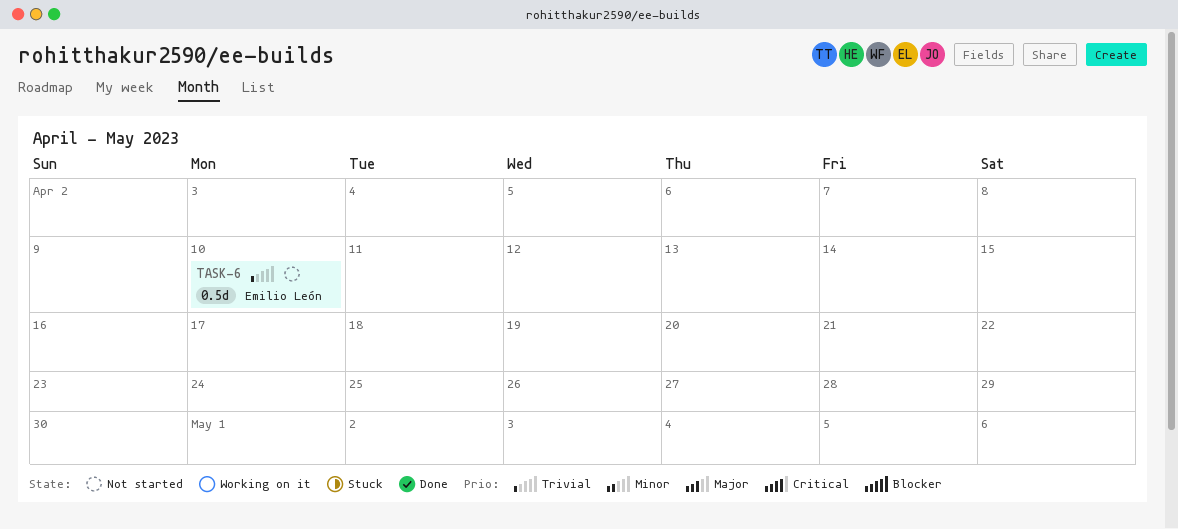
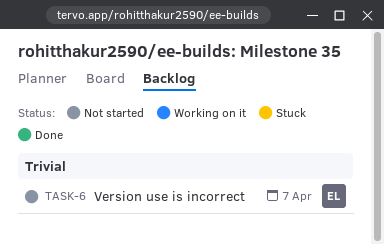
TASK-6, due: Apr 10 -> Apr 7

